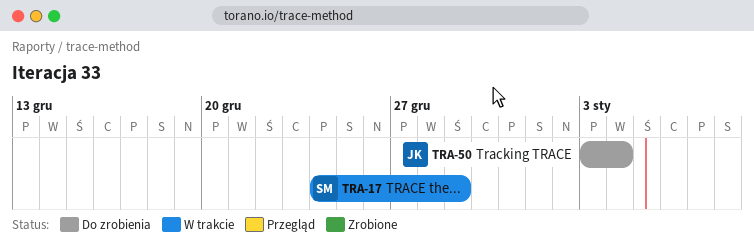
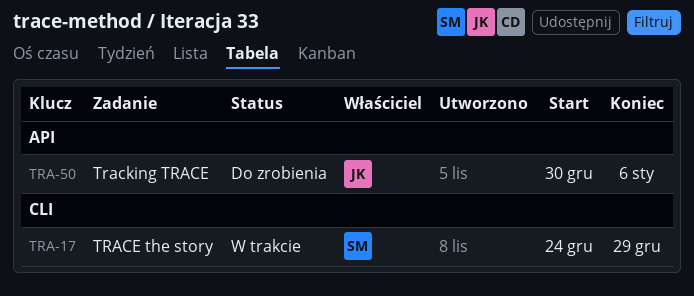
TRA-50, start: Jan 3 -> Dec 30
TRA-50, due: Jan 4 -> Jan 6

